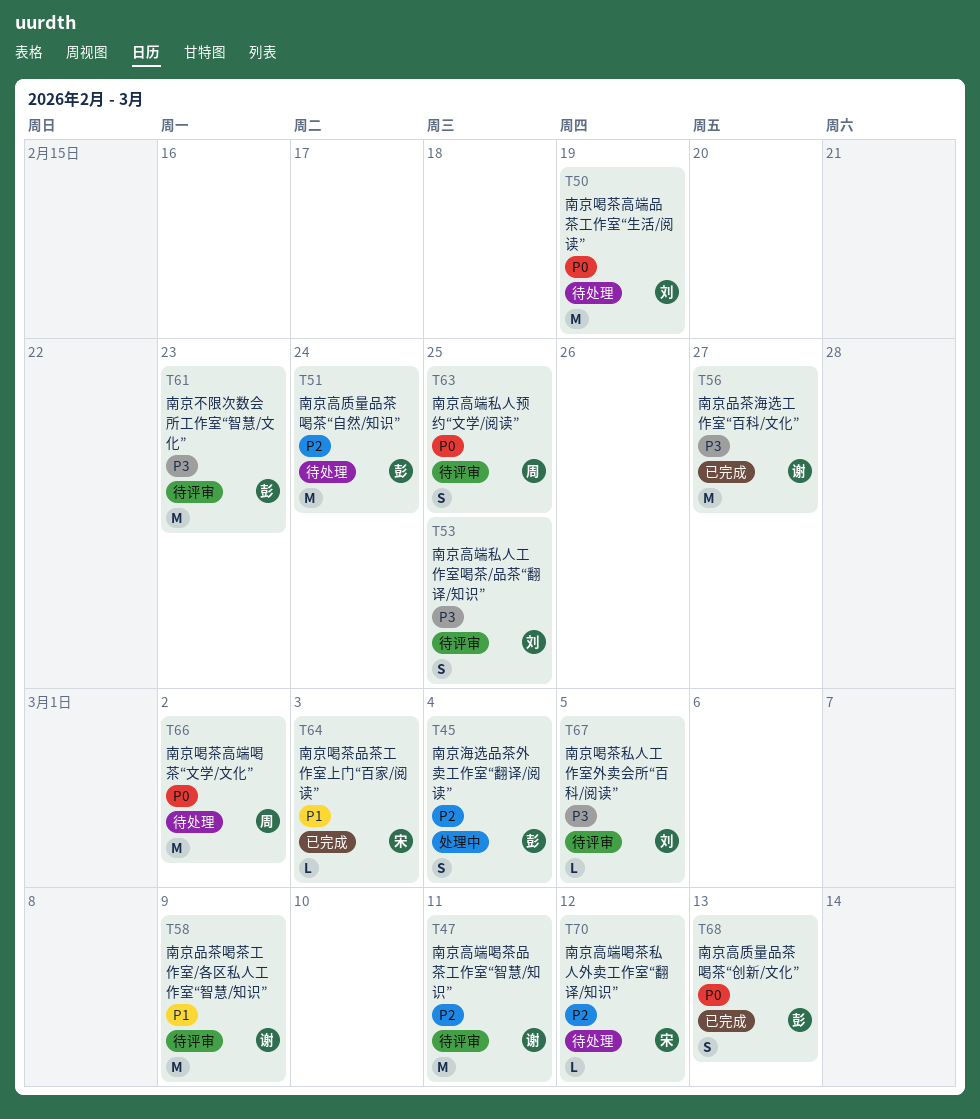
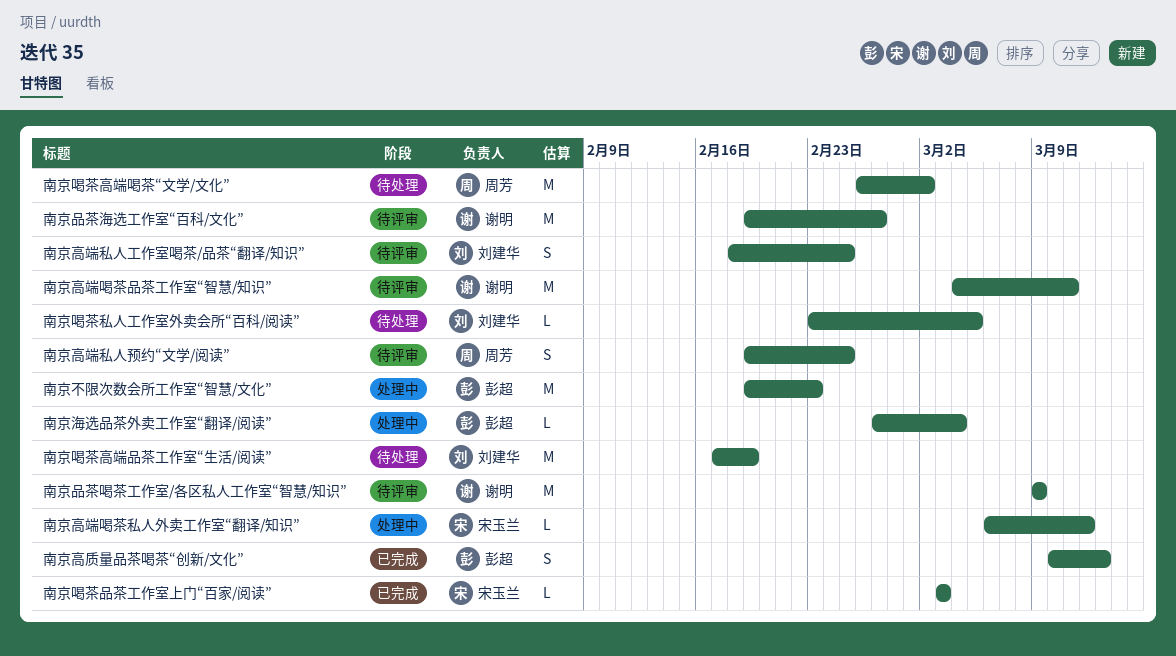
南京不限次数会所工作室“智慧/文化”, status: 待评审 -> 处理中
南京品茶海选工作室“百科/文化”, status: 已完成 -> 待评审
南京喝茶私人工作室外卖会所“百科/阅读”, status: 待评审 -> 待处理
南京海选品茶外卖工作室“翻译/阅读”, estimate: S -> L
南京高端喝茶私人外卖工作室“翻译/知识”, status: 待处理 -> 处理中
南京高质量品茶喝茶“自然/知识”: present -> none

